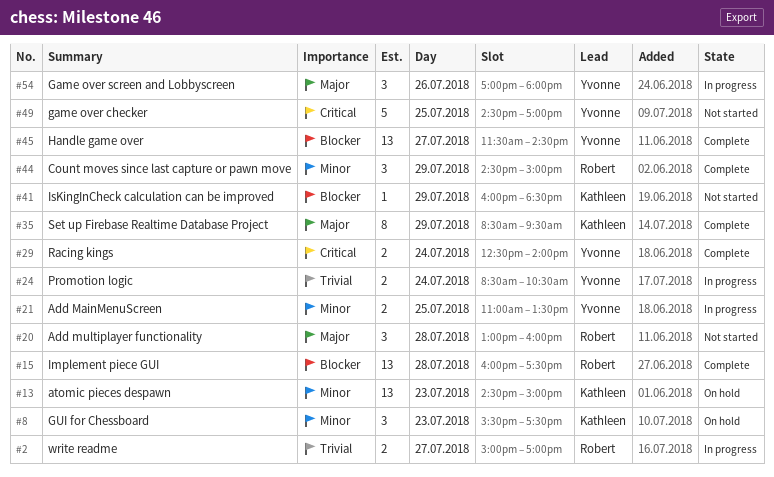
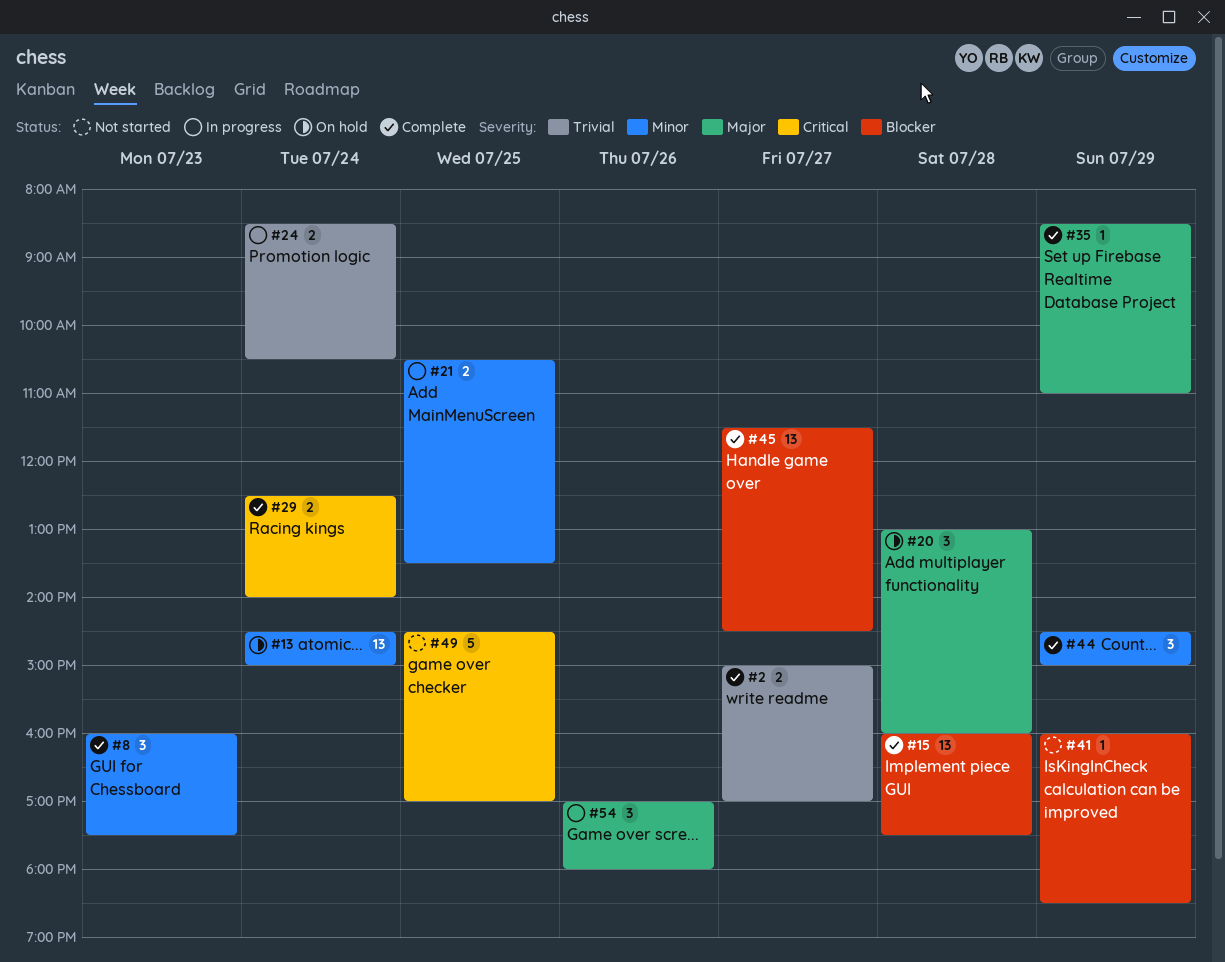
#2, status: In progress -> Complete
#8, status: On hold -> Complete
#8, begins: 15:30 -> 16:00
#13, day: Jul 23 -> Jul 24
#20, status: Not started -> On hold
#21, begins: 11:00 -> 10:30
#35, estimate: 8 -> 1
#35, ends: 09:30 -> 11:00

